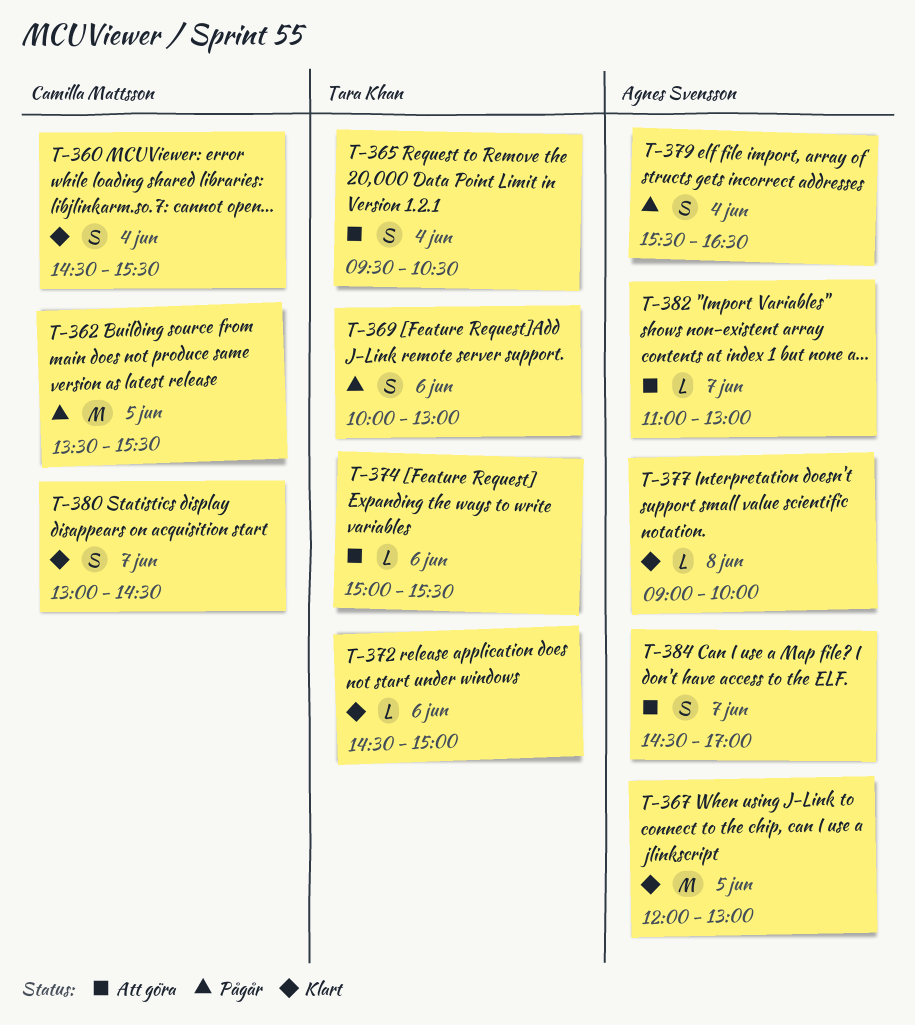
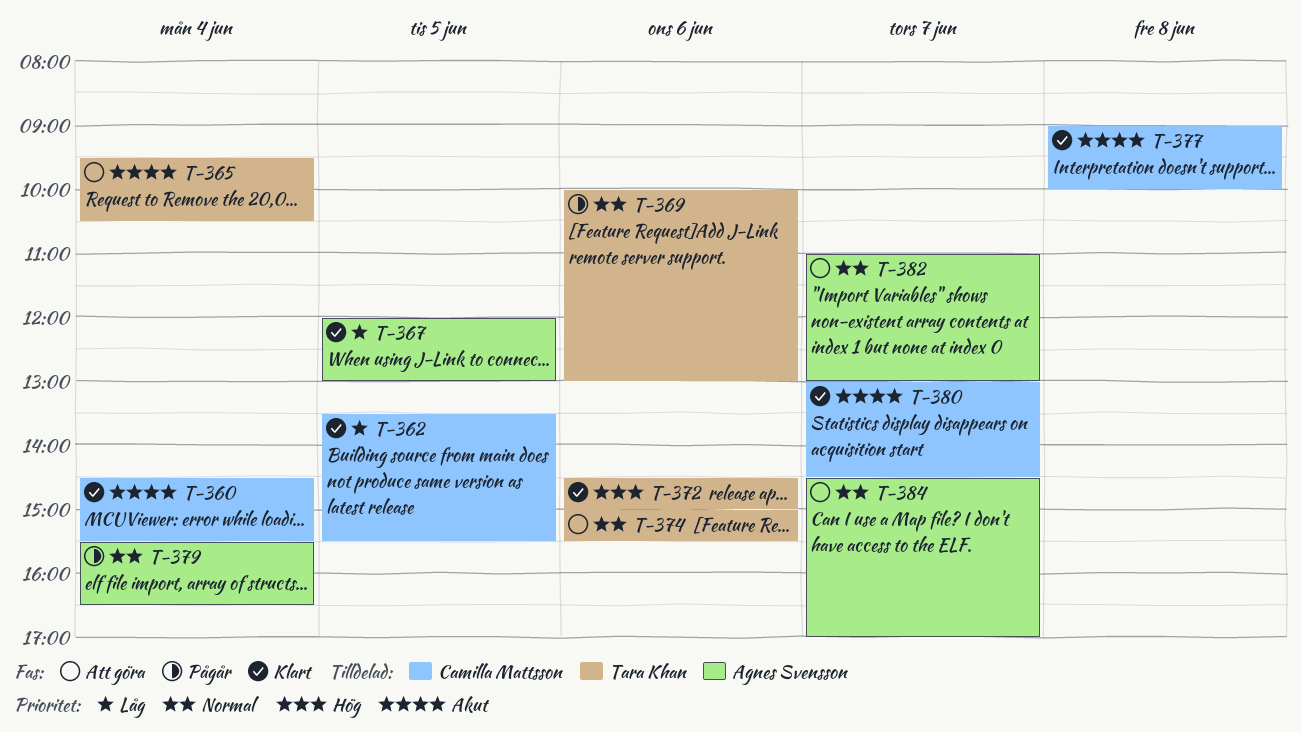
T-362, status: Pågår -> Klart
T-377, owner: Agnes Svensson -> Camilla Mattsson

